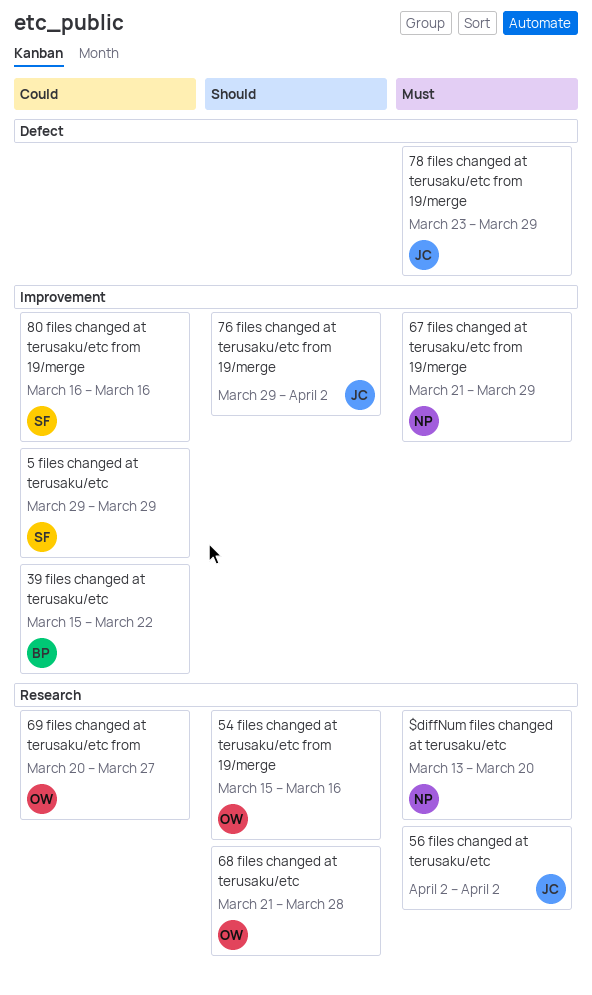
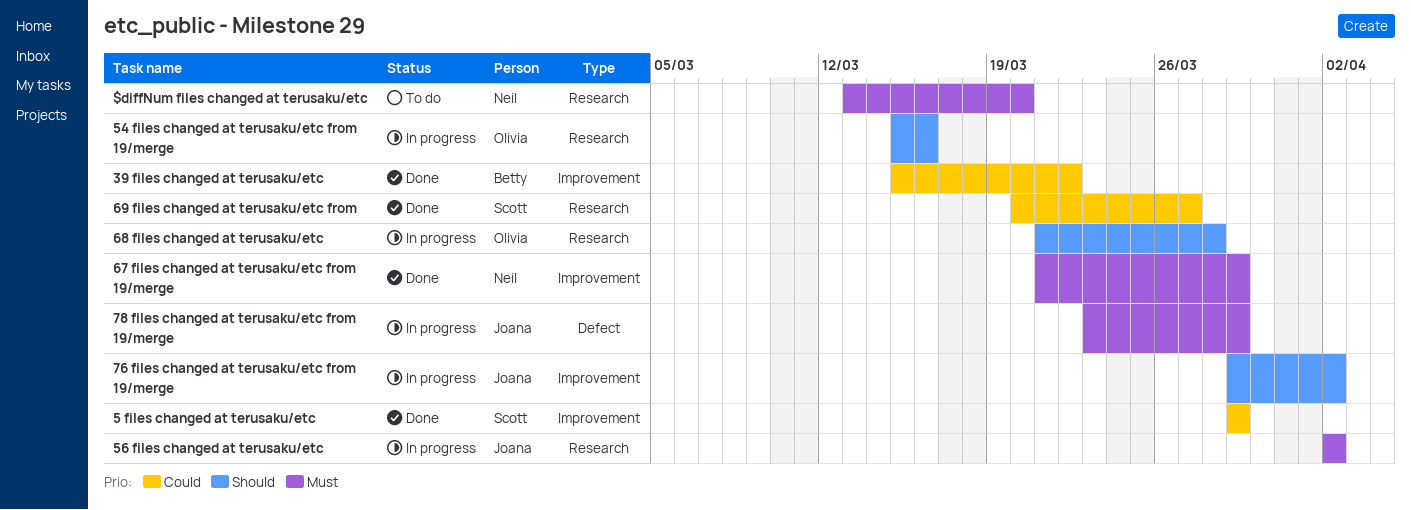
69 files changed at terusaku/etc from, owner: Olivia -> Scott
80 files changed at terusaku/etc from 19/merge: present -> none

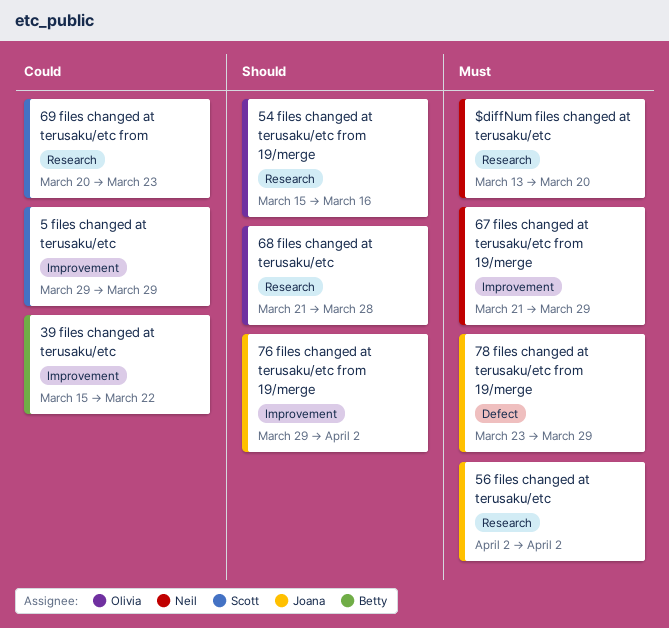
69 files changed at terusaku/etc from, due: Mar 27 -> Mar 23

